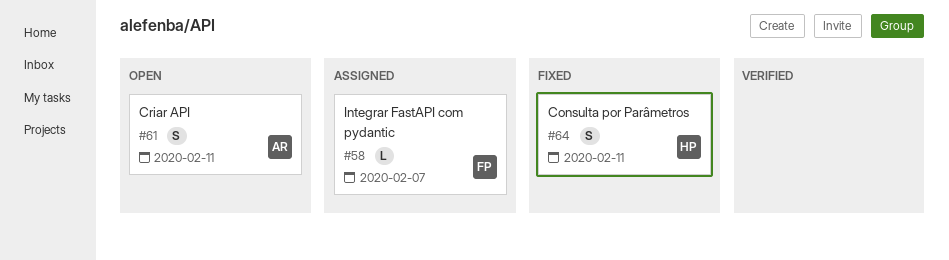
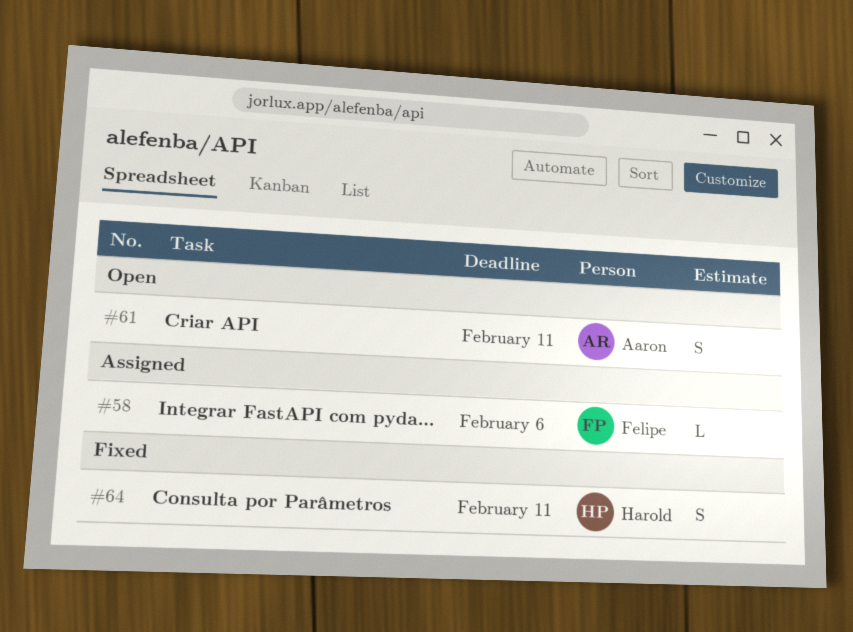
#58, due: Feb 7 -> Feb 6

